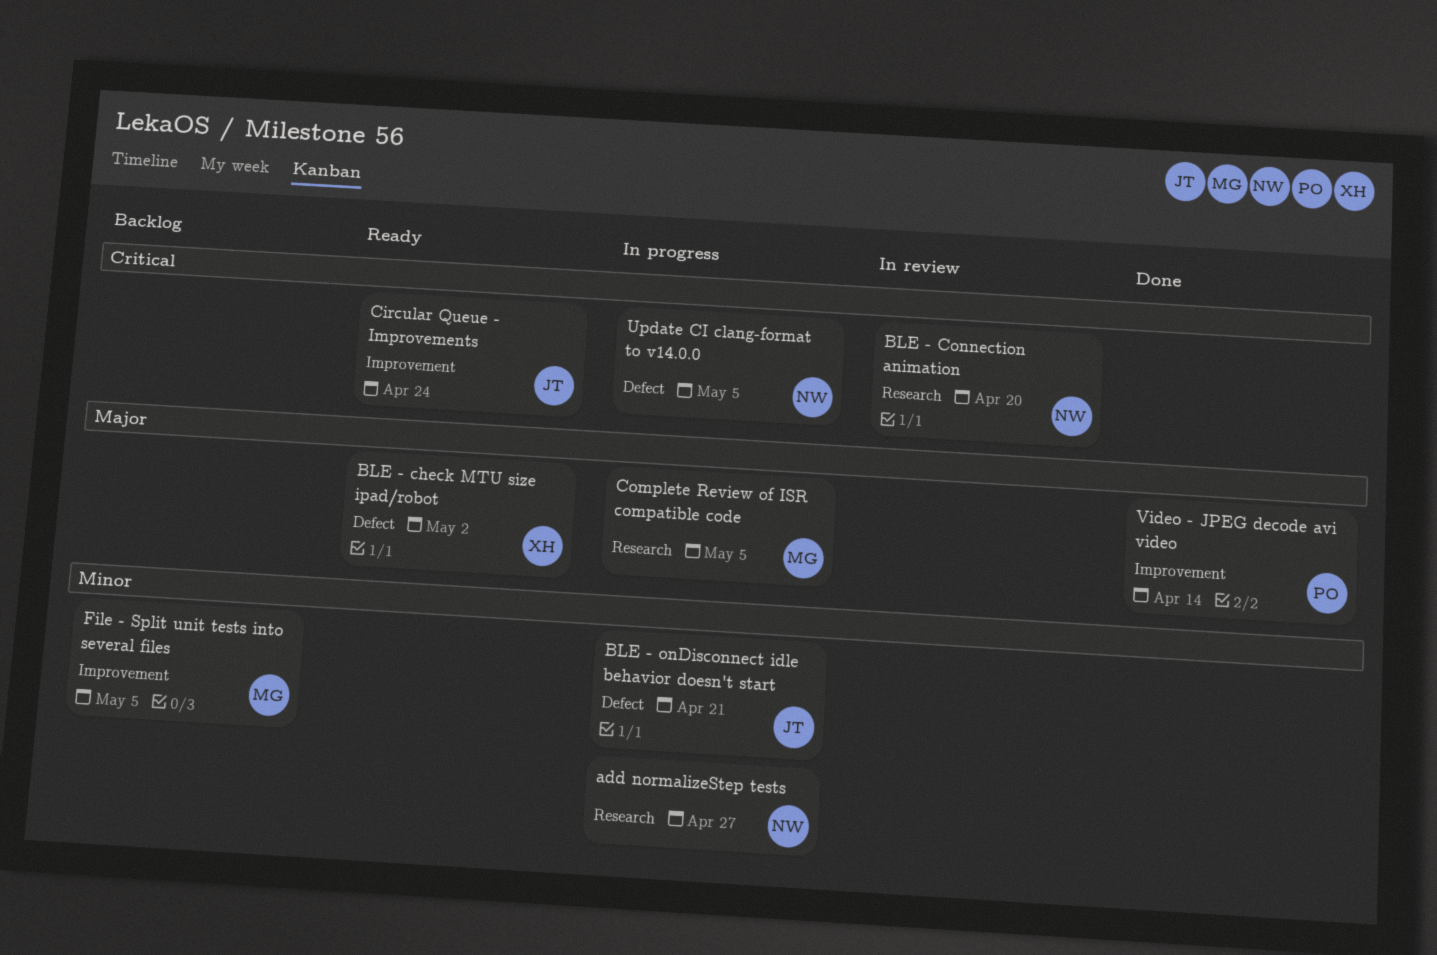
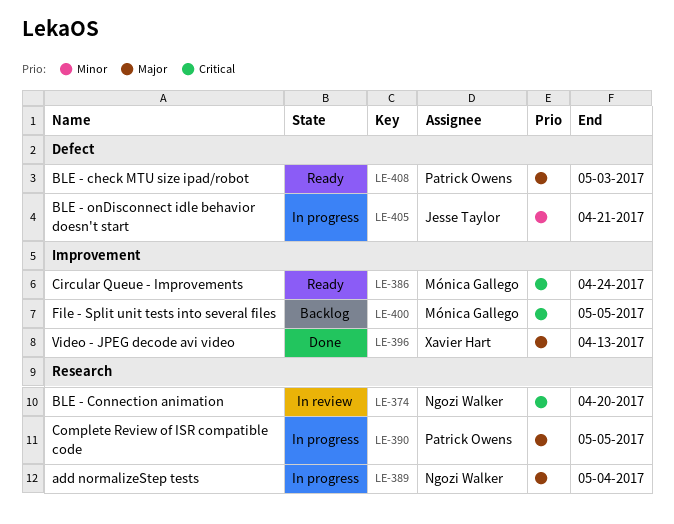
add normalizeStep tests, priority: Minor -> Major
add normalizeStep tests, due: Apr 27 -> May 4
BLE - check MTU size ipad/robot, owner: Xavier Hart -> Patrick Owens
BLE - check MTU size ipad/robot, due: May 2 -> May 3
Circular Queue - Improvements, owner: Jesse Taylor -> Mónica Gallego
Complete Review of ISR compatible code, owner: Mónica Gallego -> Patrick Owens
File - Split unit tests into several files, priority: Minor -> Critical
Update CI clang-format to v14.0.0: present -> none
Video - JPEG decode avi video, owner: Patrick Owens -> Xavier Hart
Video - JPEG decode avi video, due: Apr 14 -> Apr 13

